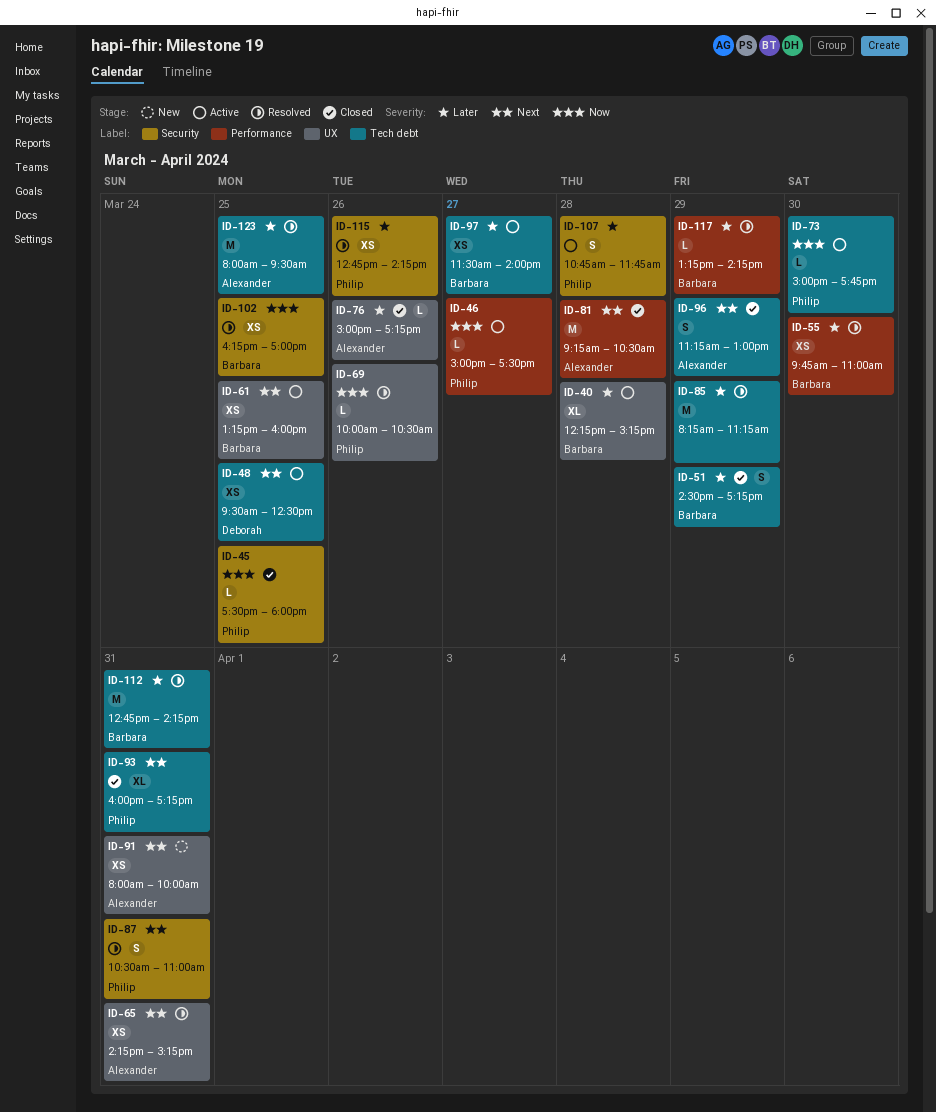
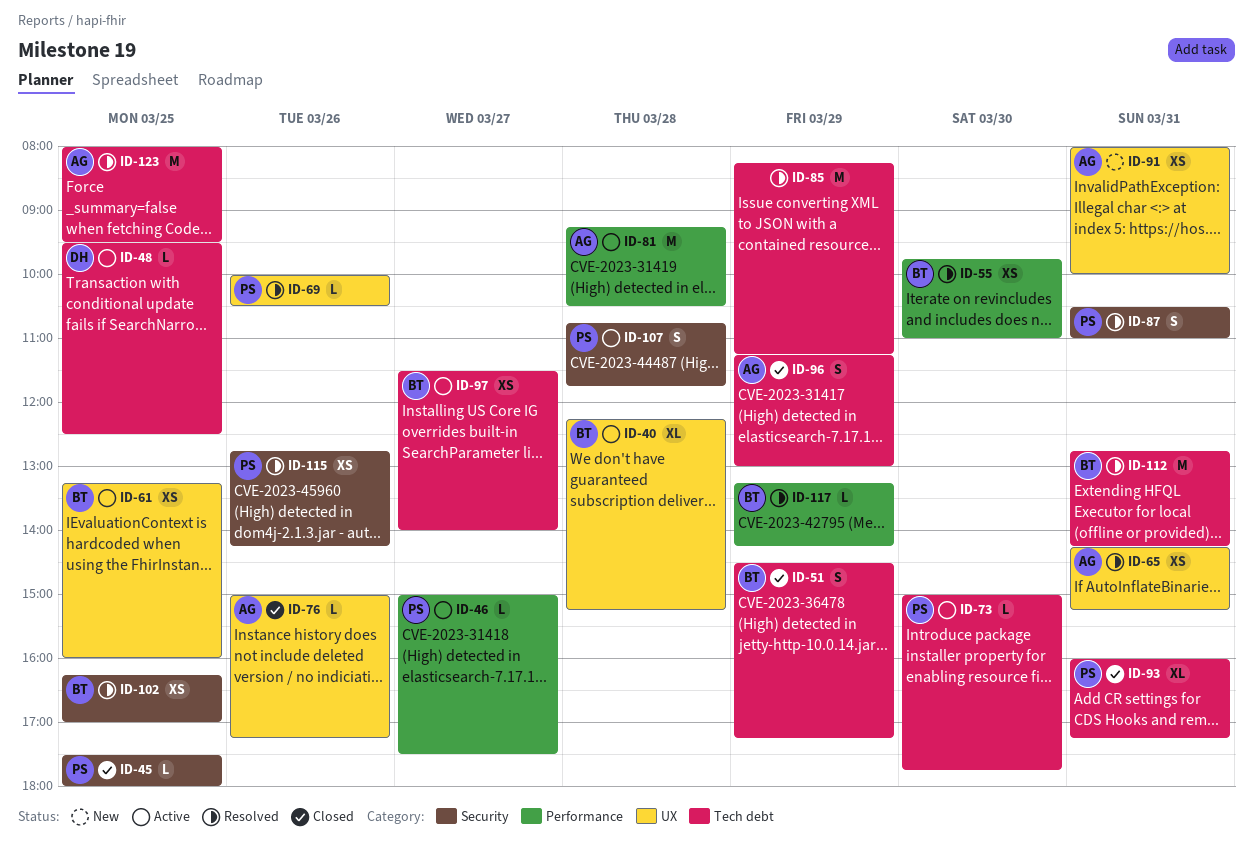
ID-48, estimate: XS -> L
ID-81, status: Closed -> Active

